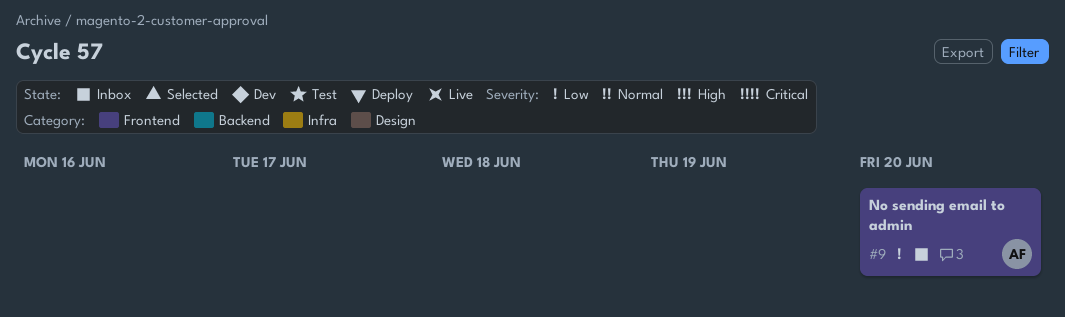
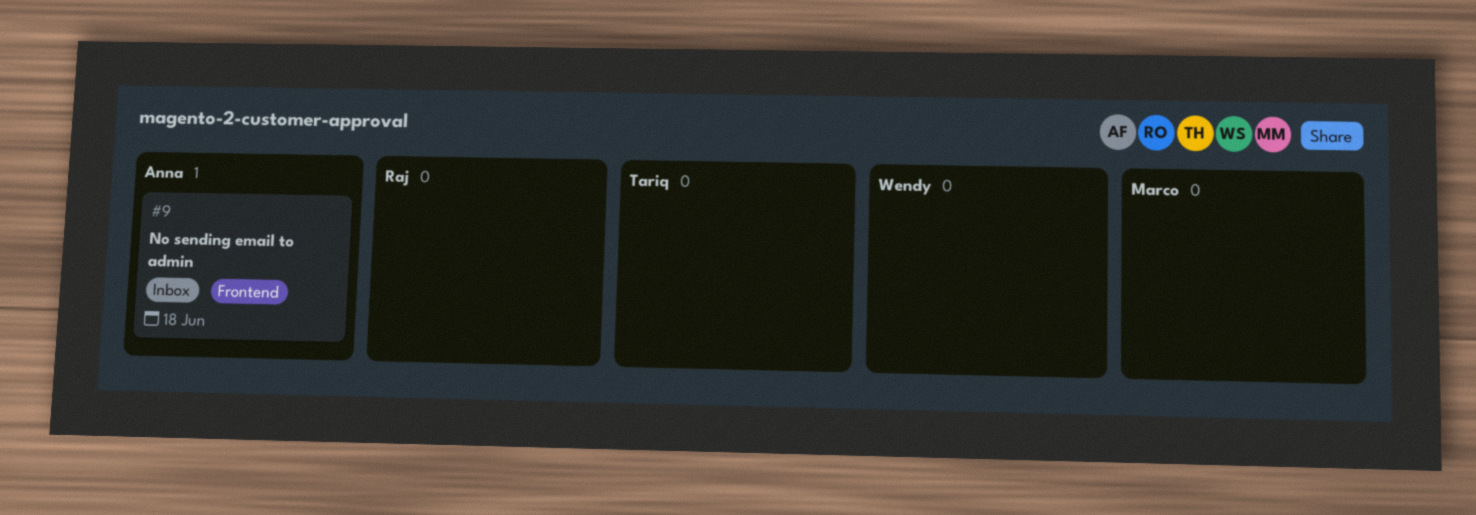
#9, due: Jun 20 -> Jun 18

